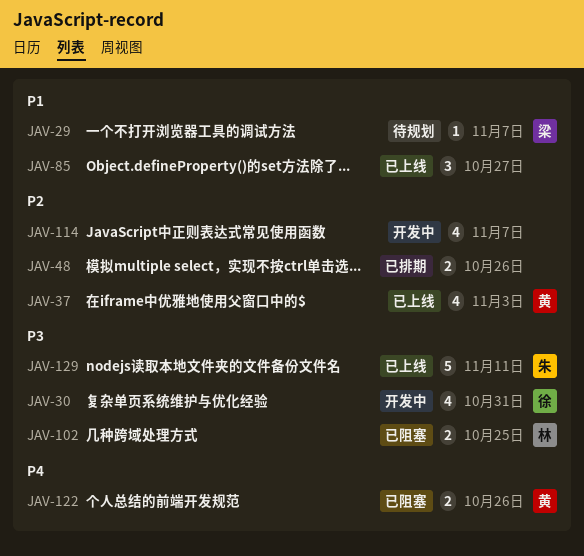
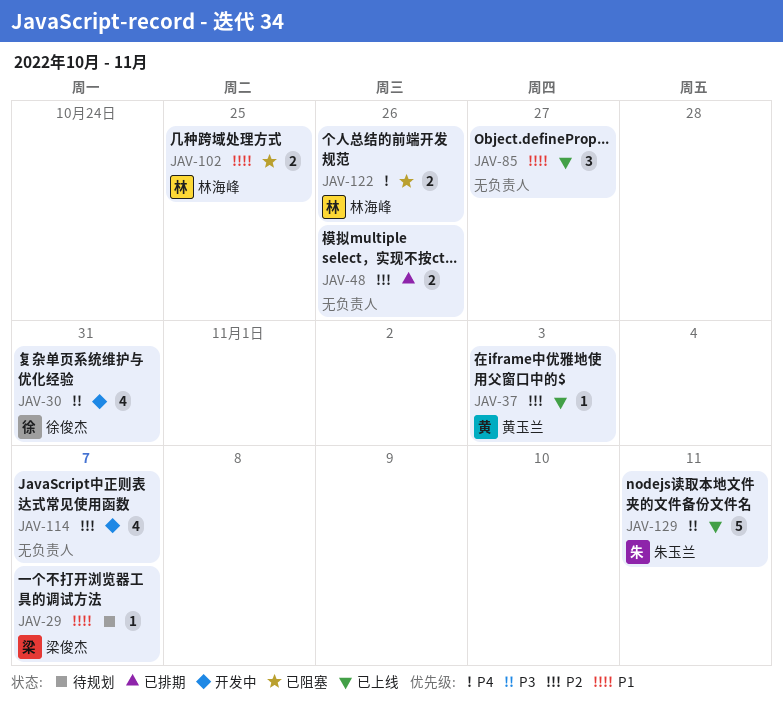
JAV-37, estimate: 4 -> 1
JAV-102, priority: P3 -> P1
JAV-122, owner: 黄玉兰 -> 林海峰

